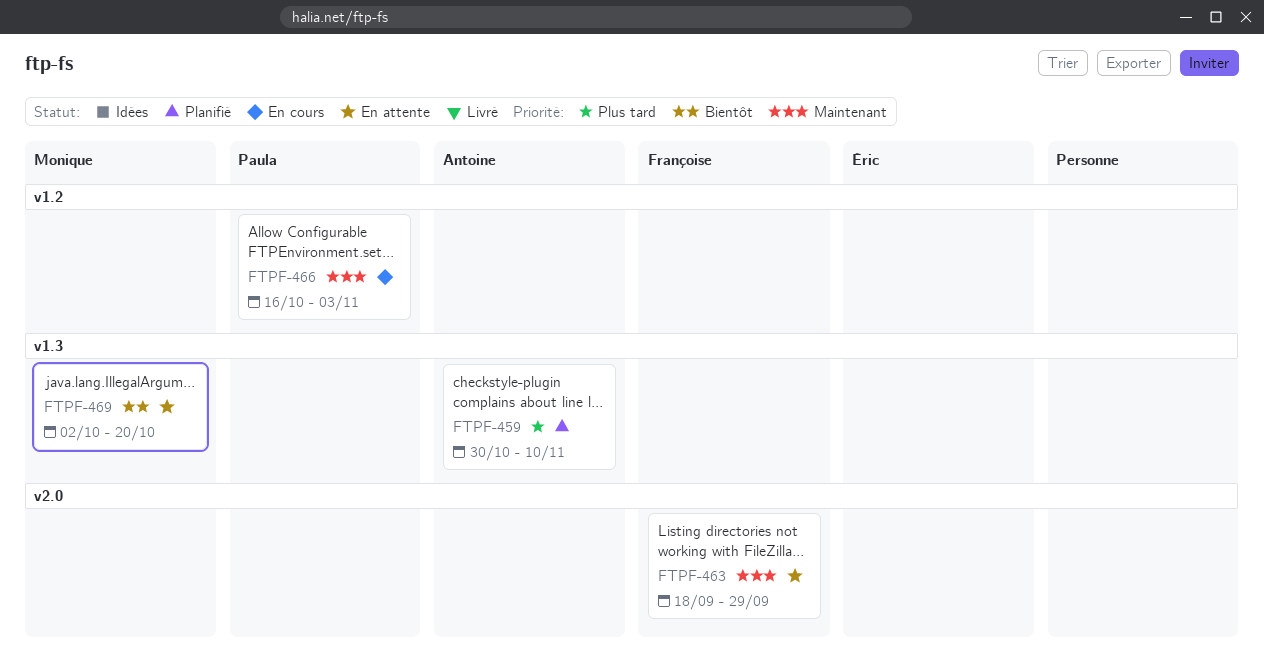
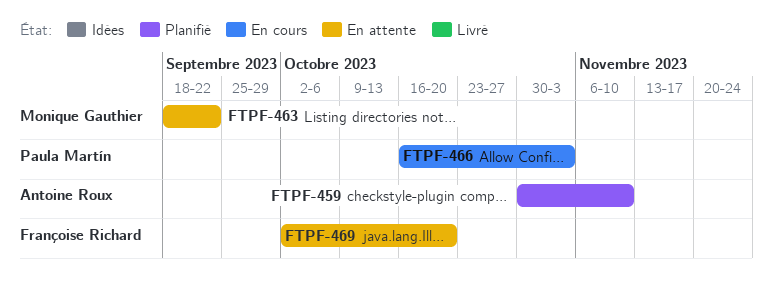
FTPF-463, owner: Françoise Richard -> Monique Gauthier
FTPF-463, due: Sep 29 -> Sep 22
FTPF-469, owner: Monique Gauthier -> Françoise Richard

